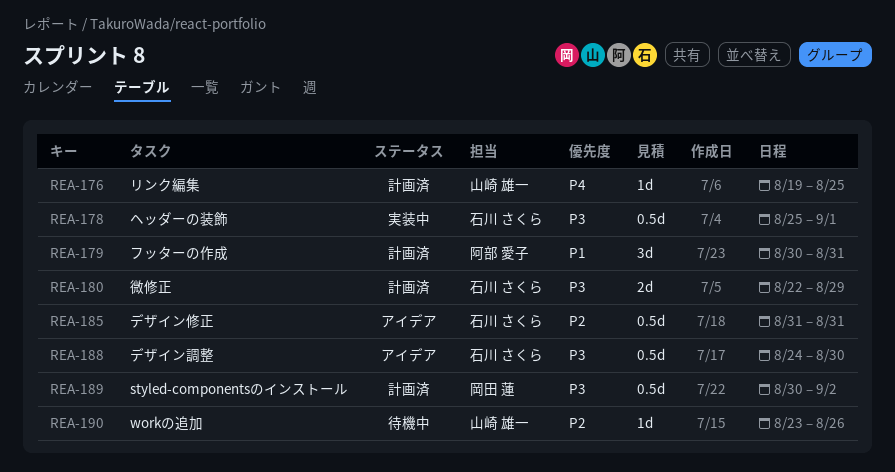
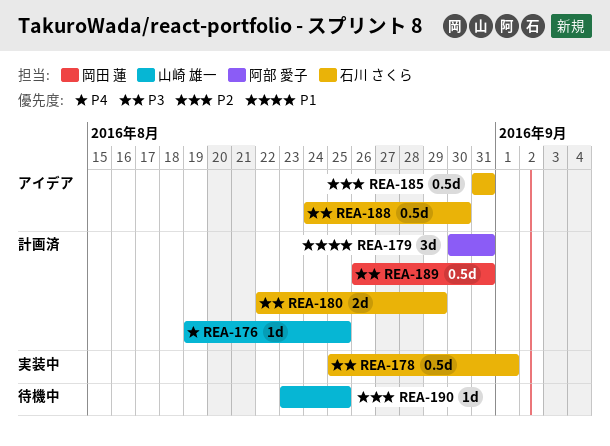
REA-189, start: Aug 30 -> Aug 26
REA-189, due: Sep 2 -> Aug 31
REA-190, due: Aug 26 -> Aug 25

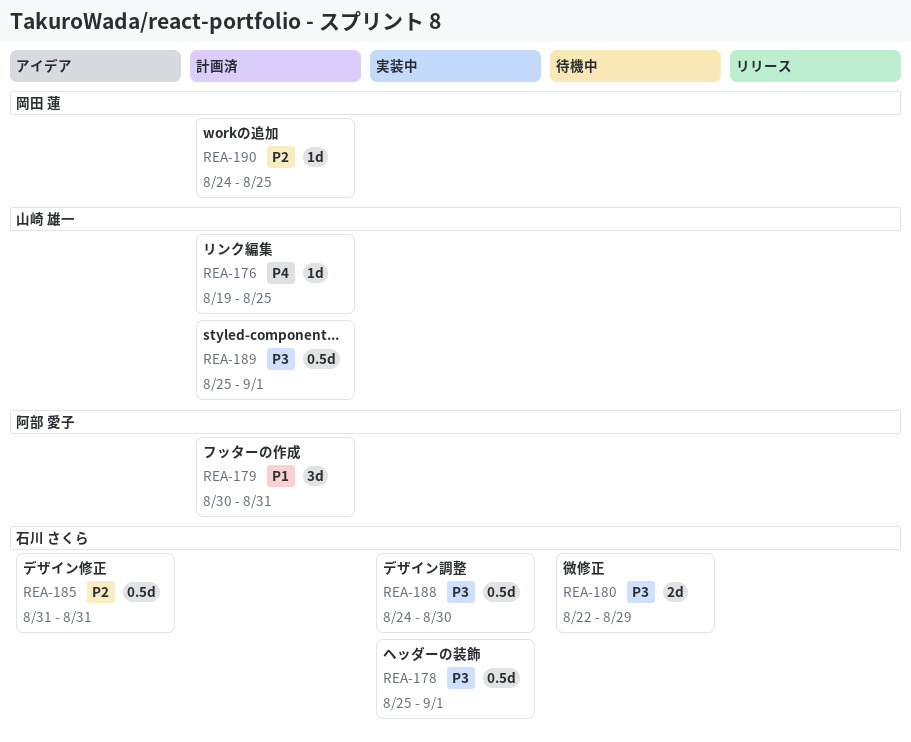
REA-180, status: 計画済 -> 待機中
REA-188, status: アイデア -> 実装中
REA-189, owner: 岡田 蓮 -> 山崎 雄一
REA-189, start: Aug 26 -> Aug 25
REA-189, due: Aug 31 -> Sep 1
REA-190, status: 待機中 -> 計画済
REA-190, owner: 山崎 雄一 -> 岡田 蓮
REA-190, start: Aug 23 -> Aug 24

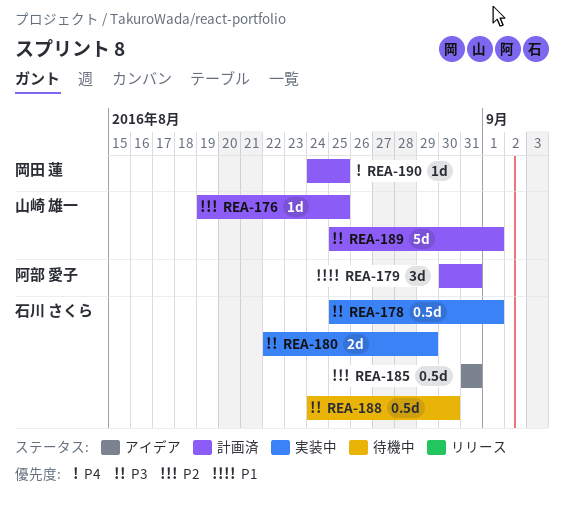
REA-176, priority: P4 -> P2
REA-180, status: 待機中 -> 実装中
REA-188, status: 実装中 -> 待機中
REA-189, estimate: 0.5d -> 5d
REA-190, priority: P2 -> P4

